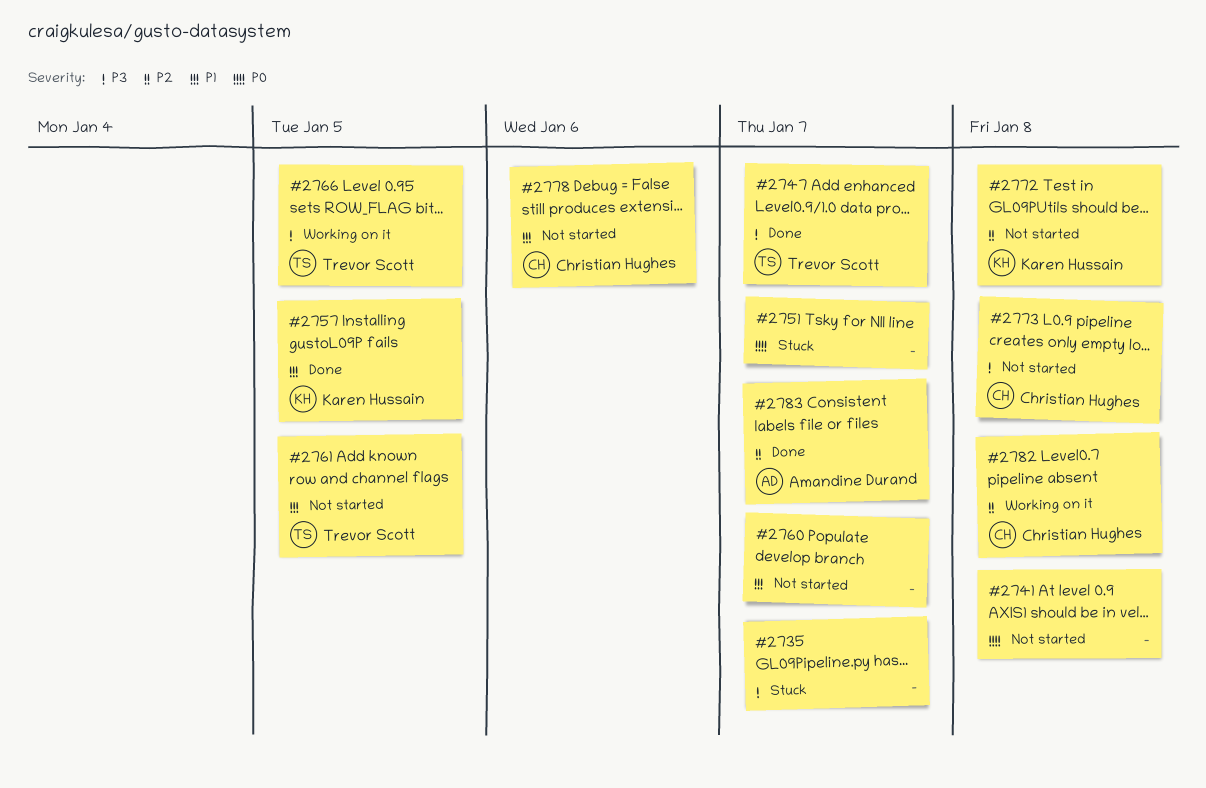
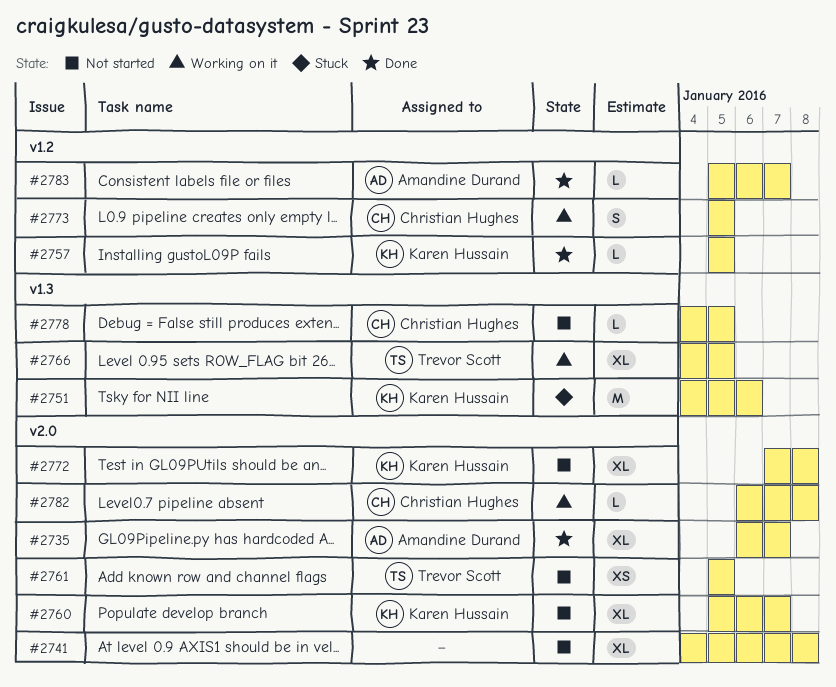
#2735, status: Stuck -> Done
#2735, owner: none -> Amandine Durand
#2747: present -> none
#2751, owner: none -> Karen Hussain
#2751, due: Jan 7 -> Jan 6
#2760, owner: none -> Karen Hussain
#2773, status: Not started -> Working on it
#2773, due: Jan 8 -> Jan 5
#2778, due: Jan 6 -> Jan 5

